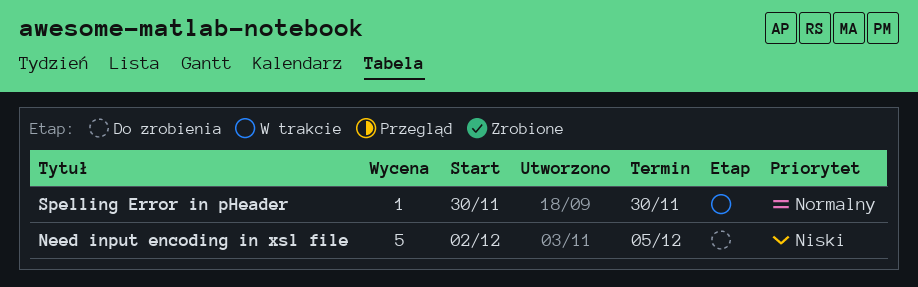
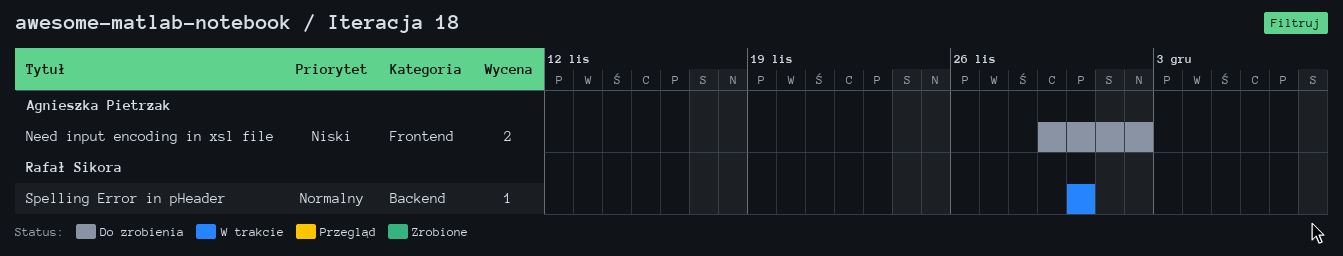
Need input encoding in xsl file, estimate: 5 -> 2
Need input encoding in xsl file, start: Dec 2 -> Nov 29
Need input encoding in xsl file, due: Dec 5 -> Dec 2

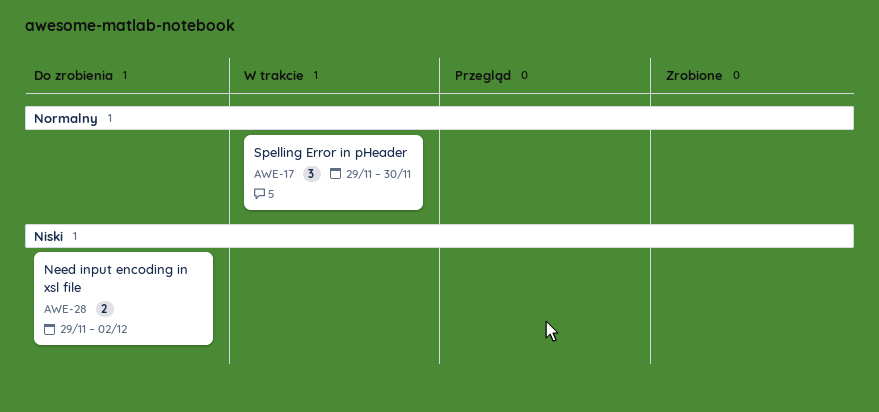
Spelling Error in pHeader, estimate: 1 -> 3
Spelling Error in pHeader, start: Nov 30 -> Nov 29

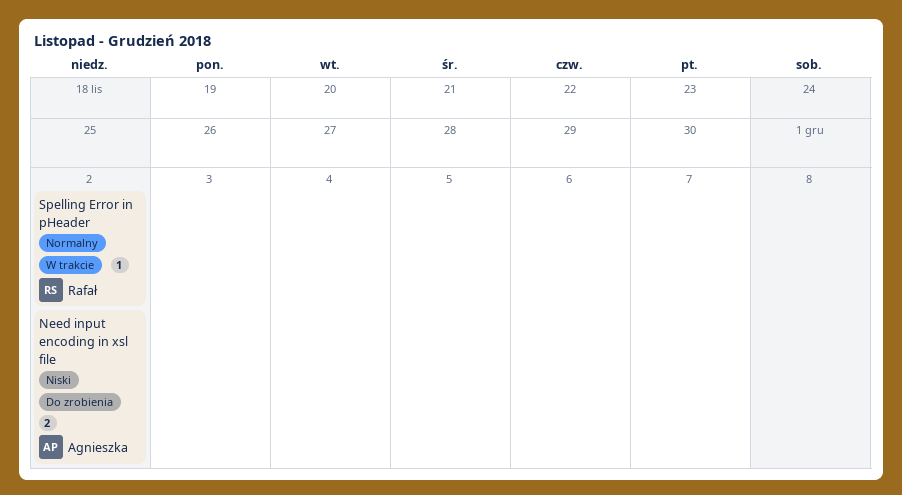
Spelling Error in pHeader, estimate: 3 -> 1
Spelling Error in pHeader, due: Nov 30 -> Dec 2

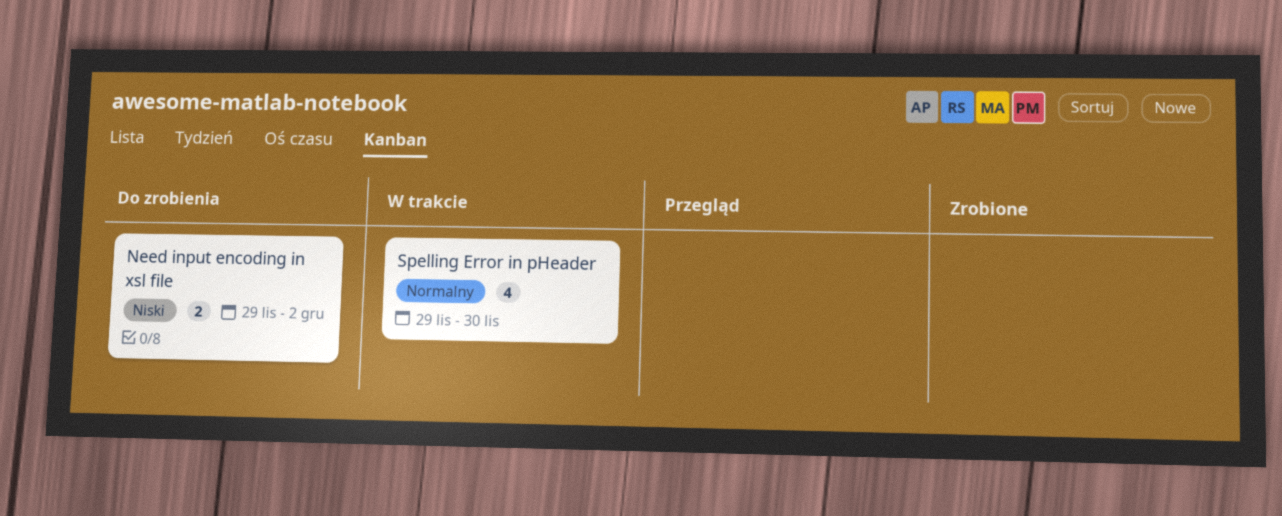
Spelling Error in pHeader, estimate: 1 -> 4
Spelling Error in pHeader, due: Dec 2 -> Nov 30

